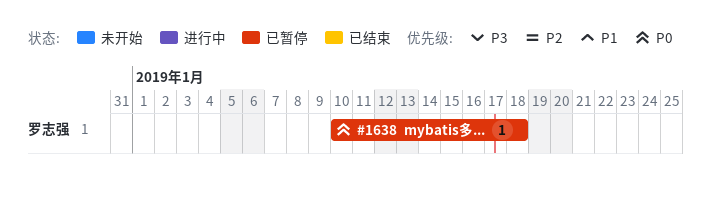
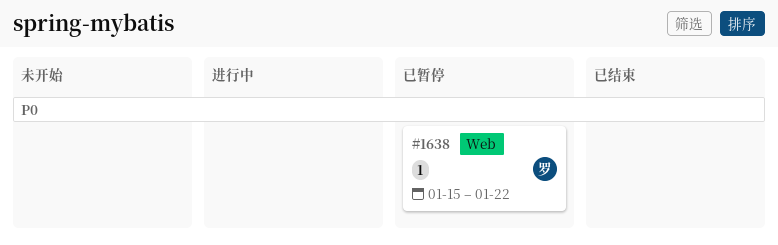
#1638, start: Jan 10 -> Jan 15
#1638, due: Jan 18 -> Jan 22

